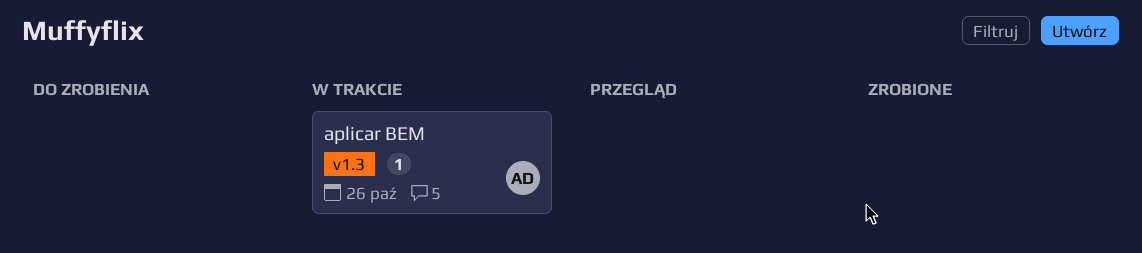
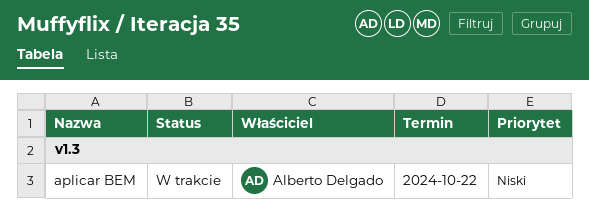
aplicar BEM, due: Oct 26 -> Oct 22

